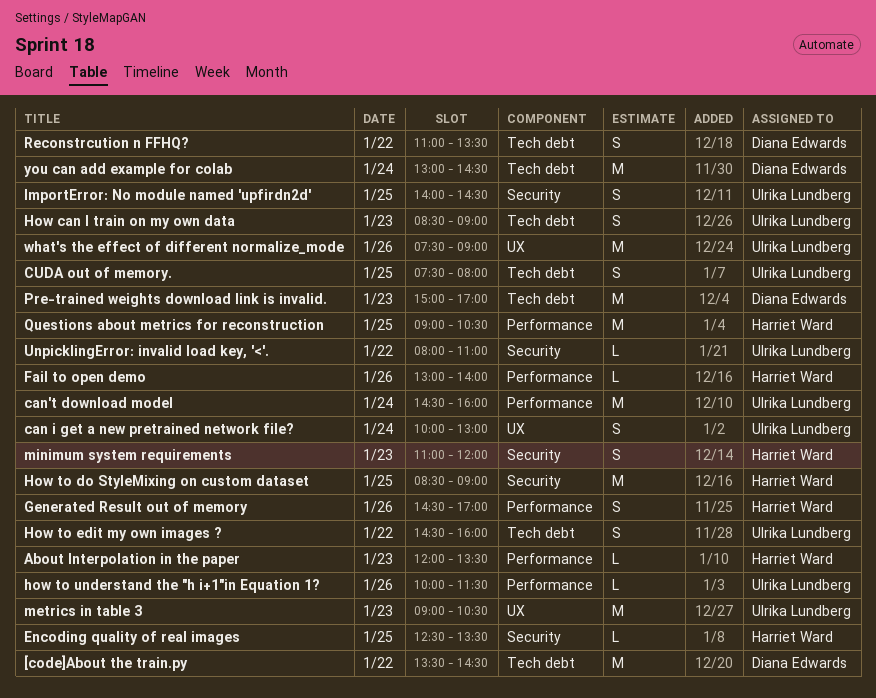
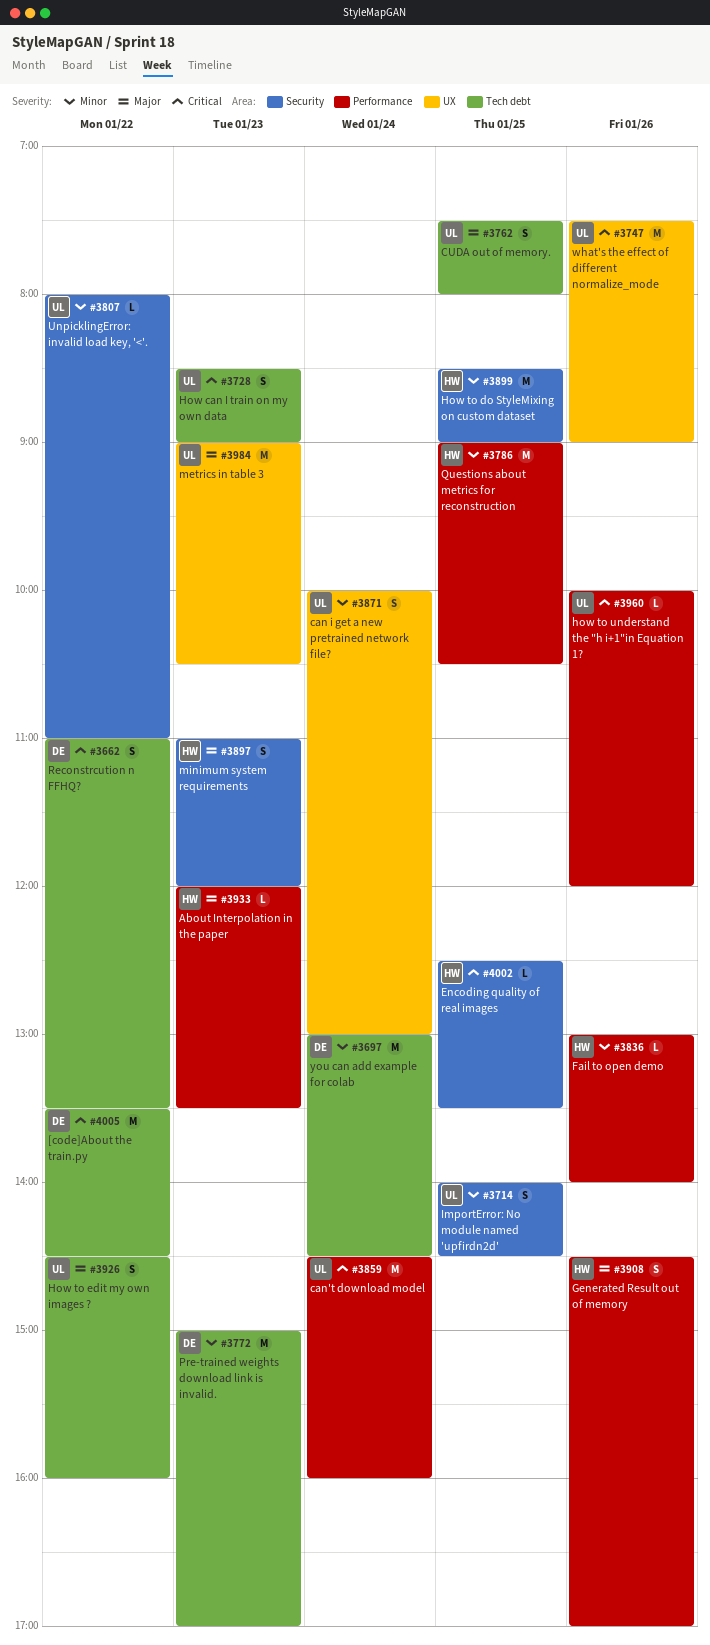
how to understand the "h i+1"in Equation 1?, ends: 11:30 -> 12:00

